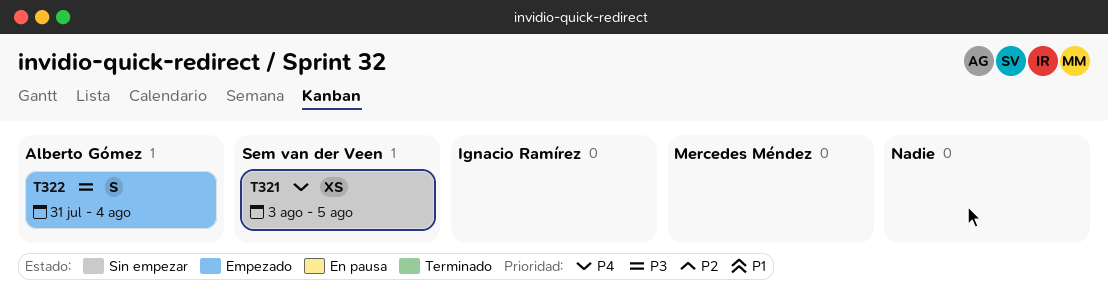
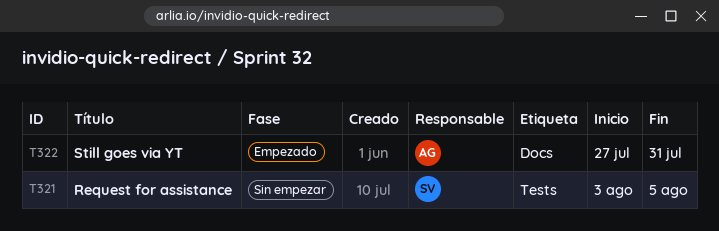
T322, start: Jul 31 -> Jul 27
T322, due: Aug 4 -> Jul 31

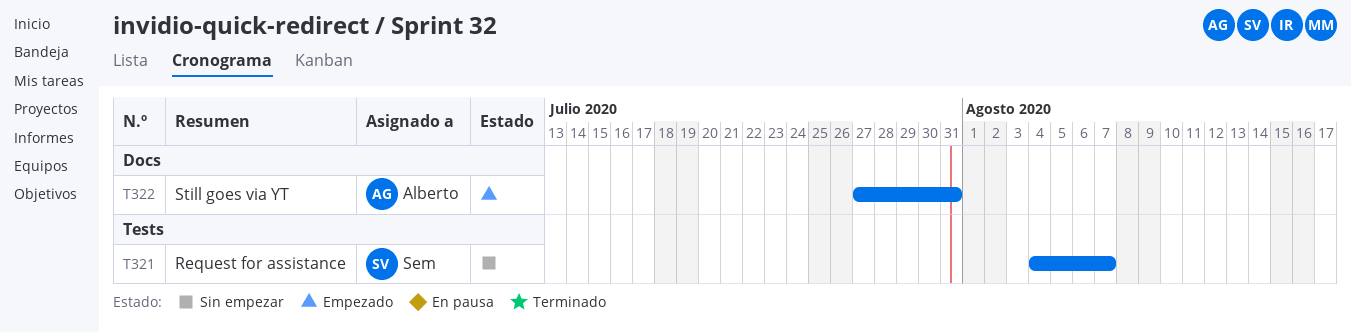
T321, start: Aug 3 -> Aug 4
T321, due: Aug 5 -> Aug 7

